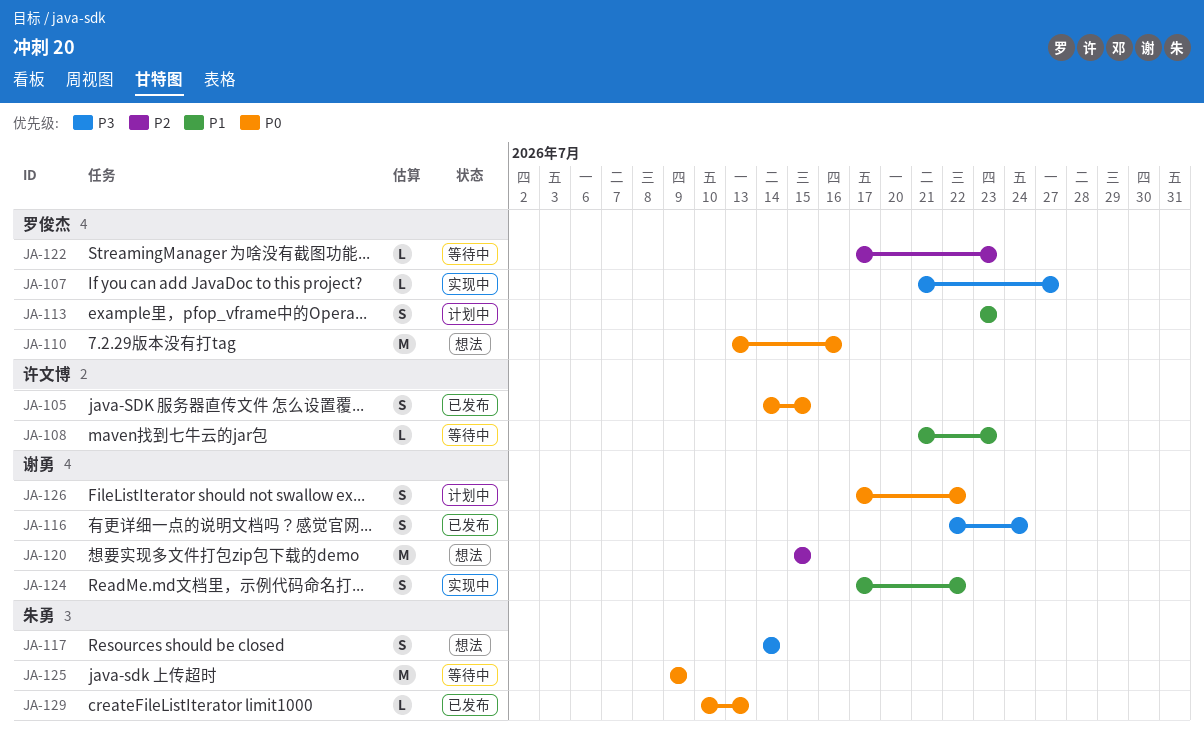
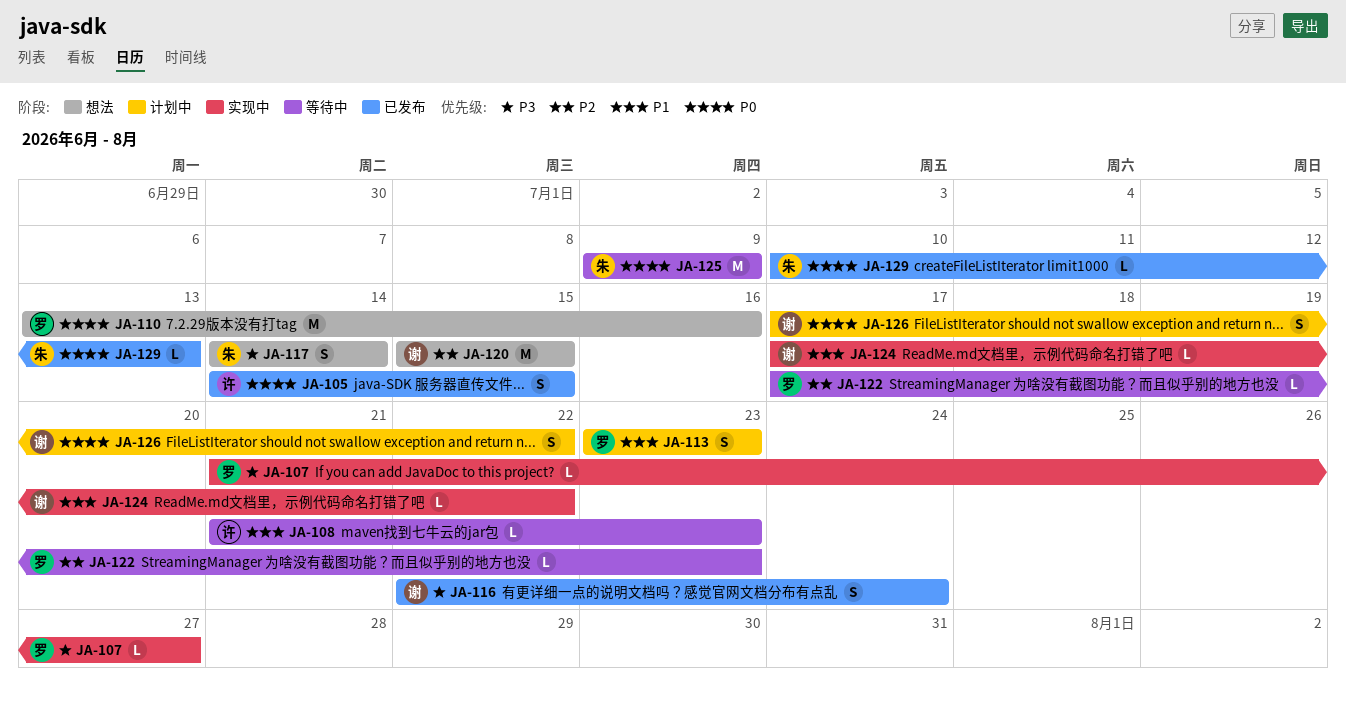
JA-124, estimate: S -> L

